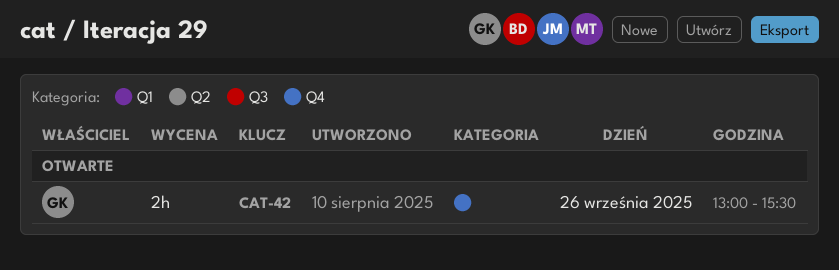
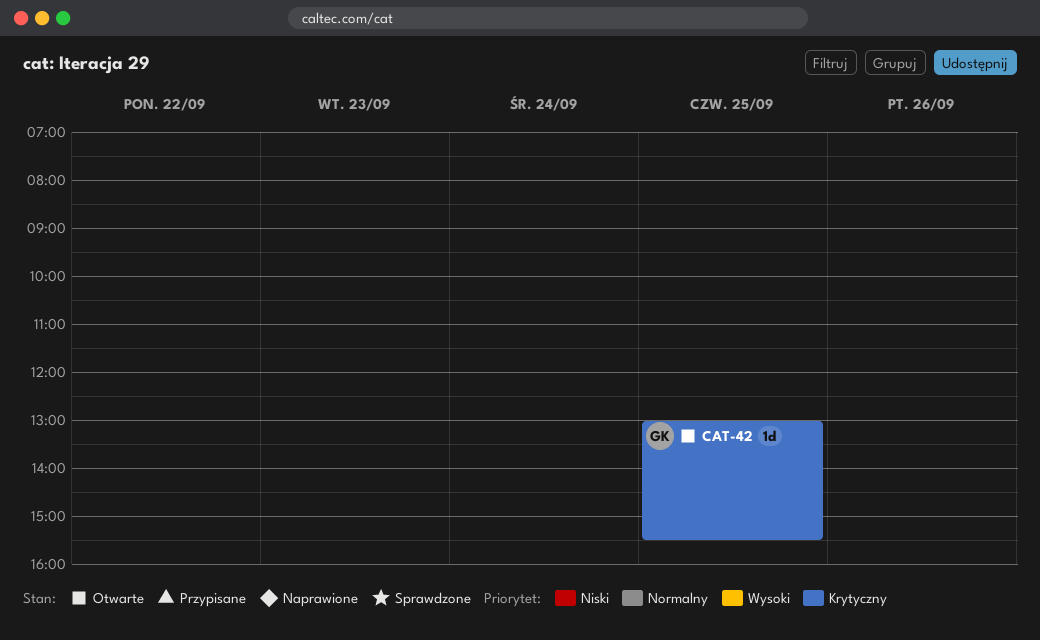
CAT-42, estimate: 2h -> 1d
CAT-42, day: Sep 26 -> Sep 25

